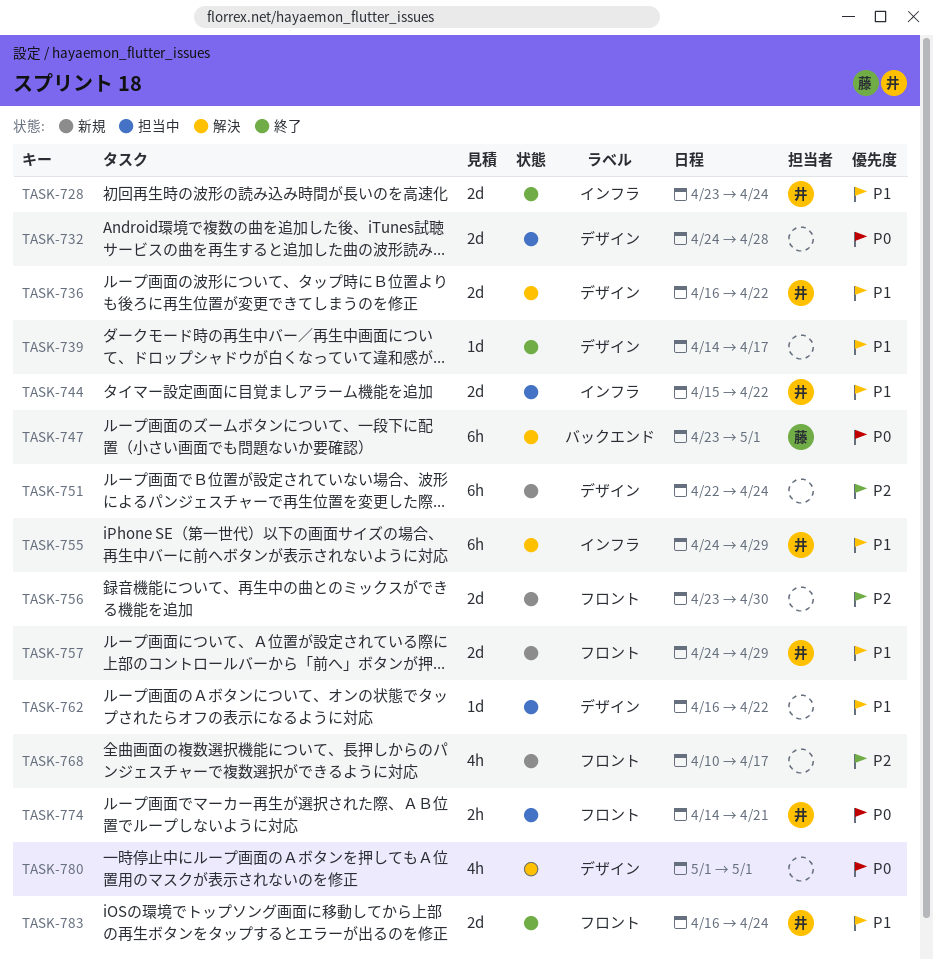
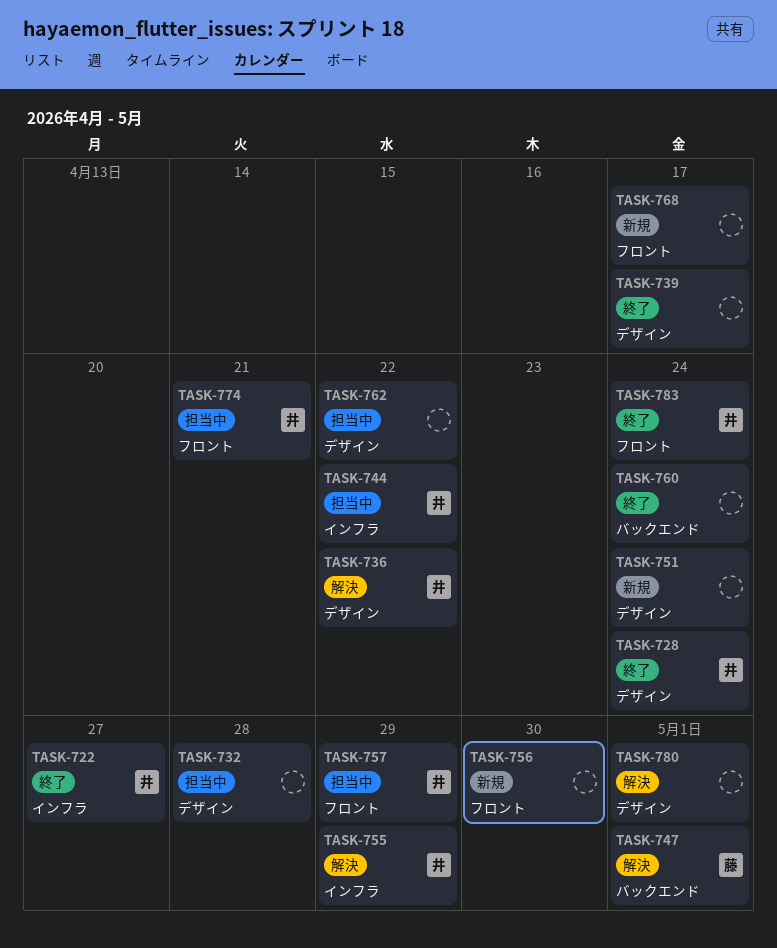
TASK-722: none -> present
TASK-728, label: インフラ -> デザイン
TASK-757, status: 新規 -> 担当中
TASK-760: none -> present

